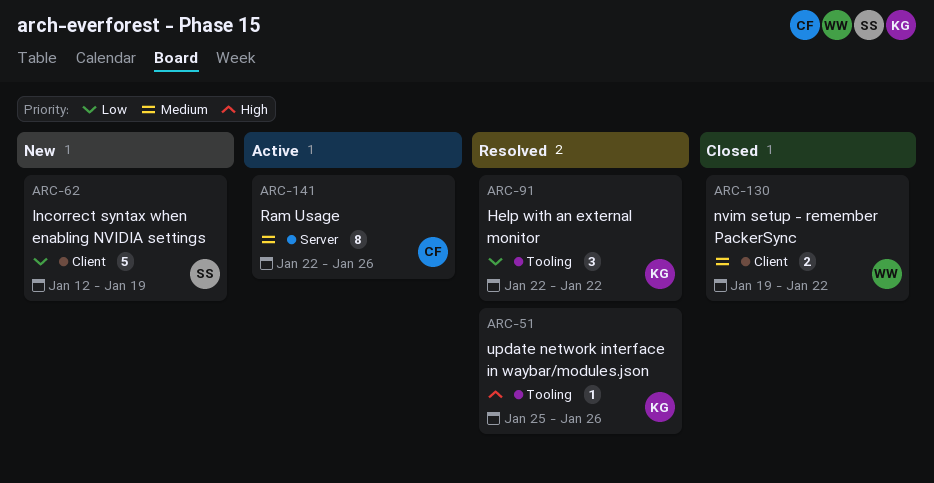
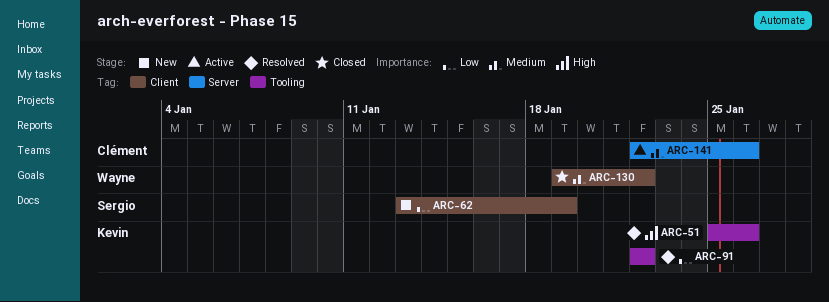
ARC-62, start: Jan 12 -> Jan 13

